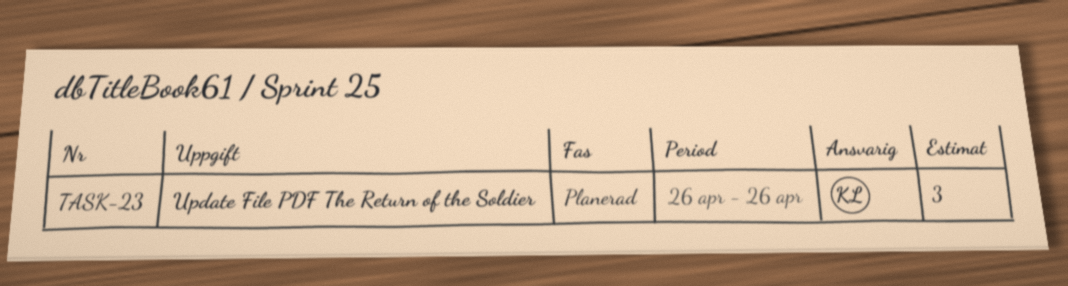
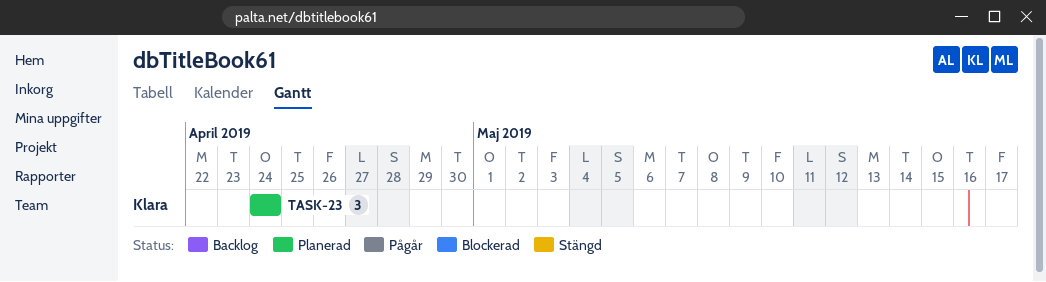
TASK-23, start: Apr 26 -> Apr 24
TASK-23, due: Apr 26 -> Apr 24

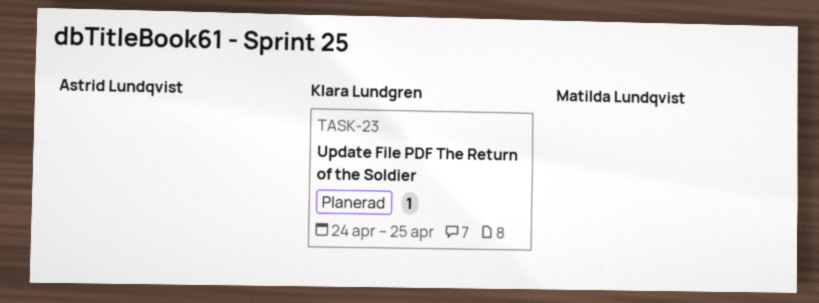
TASK-23, estimate: 3 -> 1
TASK-23, due: Apr 24 -> Apr 25

